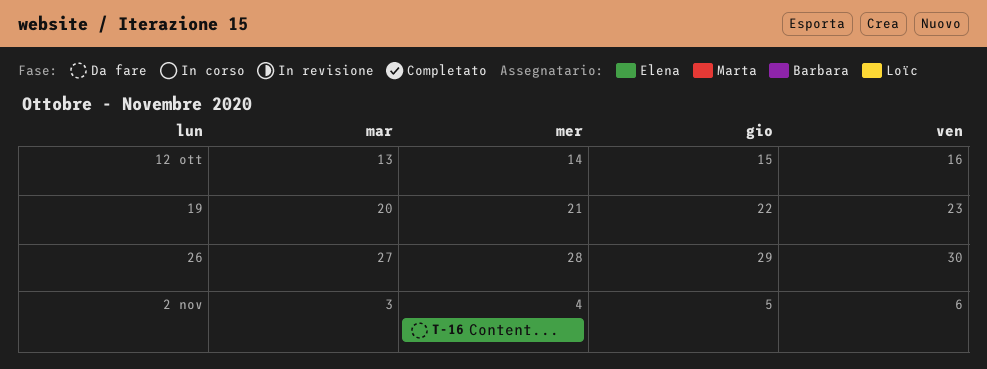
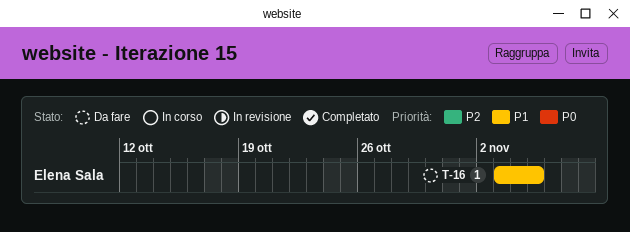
T-16, start: Nov 4 -> Nov 3
T-16, due: Nov 4 -> Nov 5

